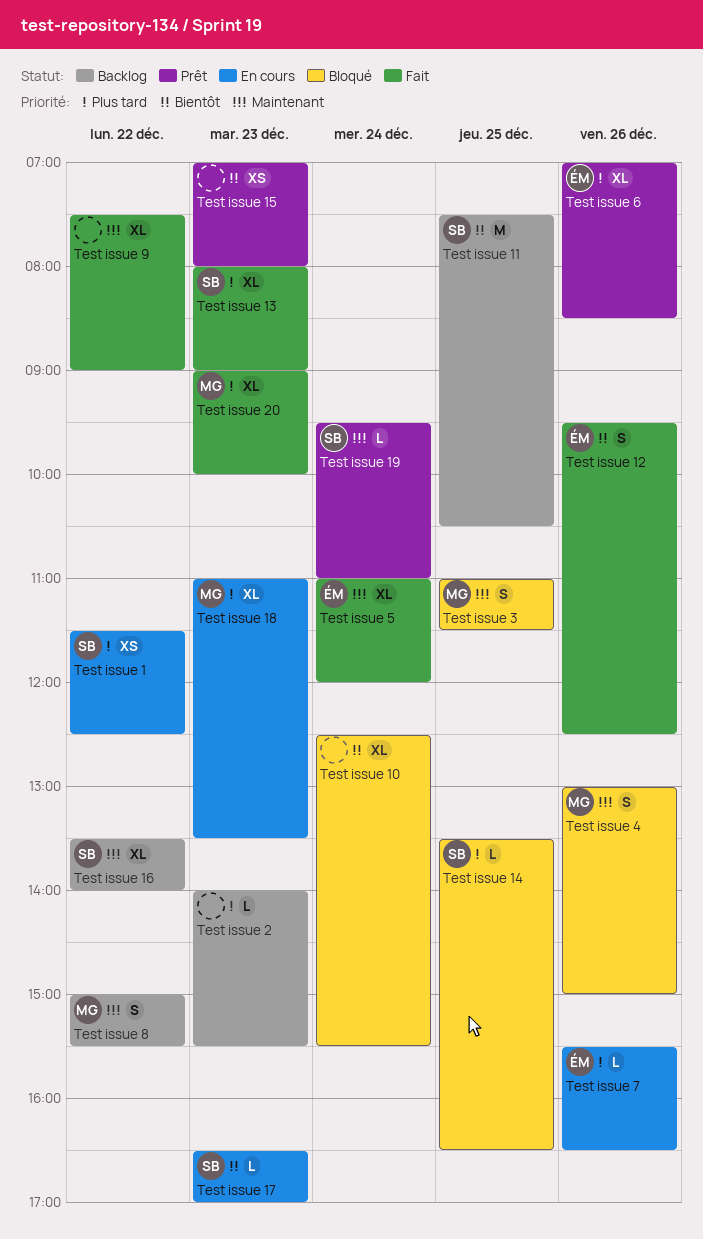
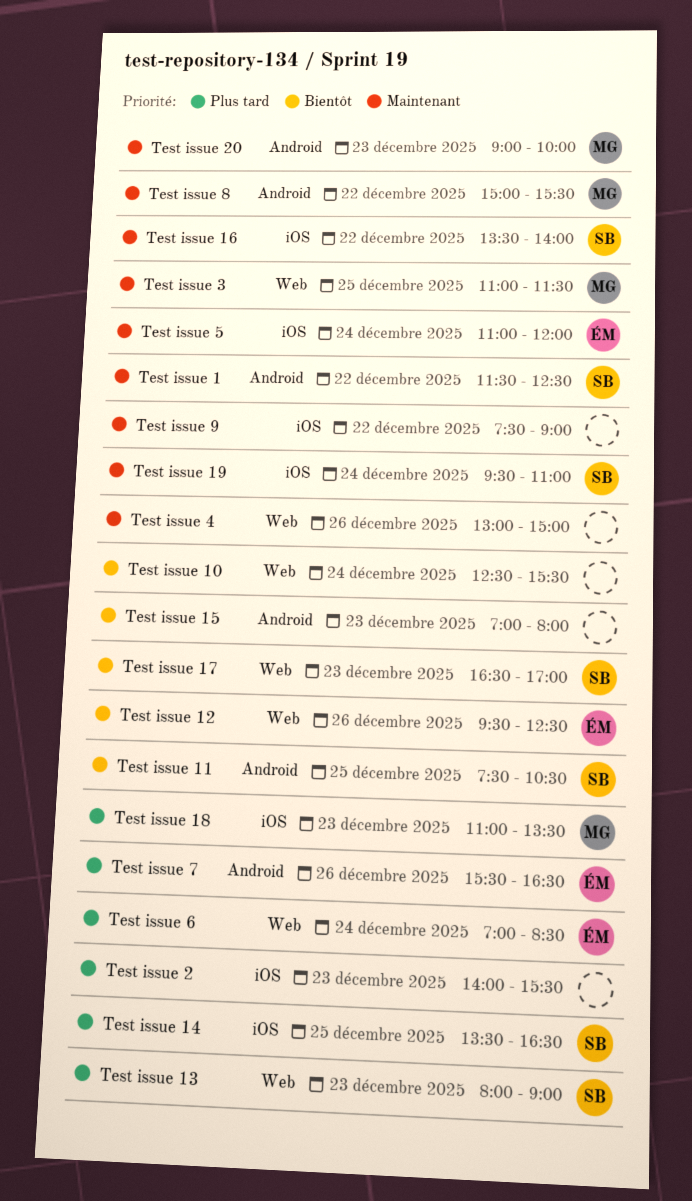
Test issue 1, priority: Plus tard -> Maintenant
Test issue 20, priority: Plus tard -> Maintenant
Test issue 4, owner: MG -> none
Test issue 6, day: Dec 26 -> Dec 24

